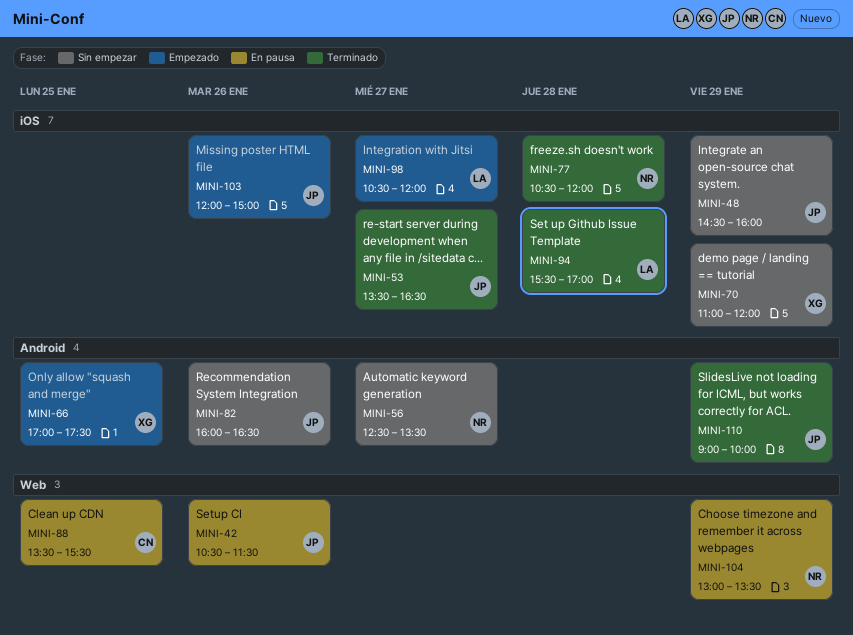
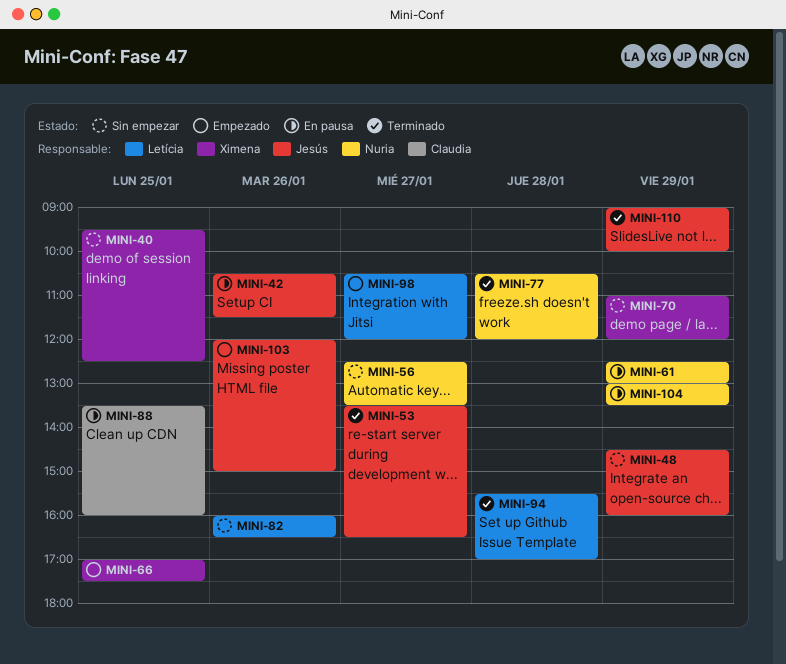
MINI-40: none -> present
MINI-61: none -> present
MINI-82, owner: Jesús -> Letícia
MINI-88, ends: 15:30 -> 16:00

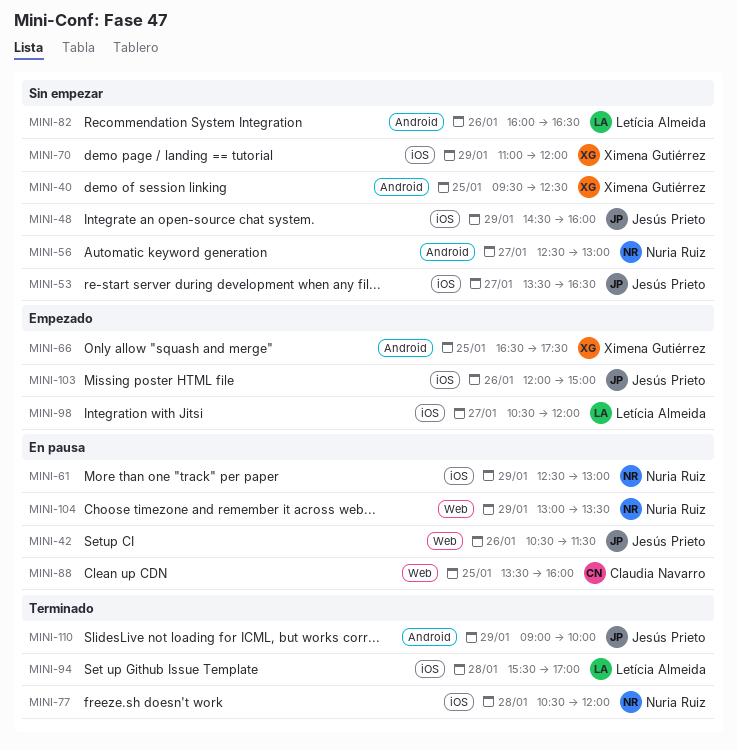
MINI-53, status: Terminado -> Sin empezar
MINI-56, ends: 13:30 -> 13:00
MINI-66, begins: 17:00 -> 16:30

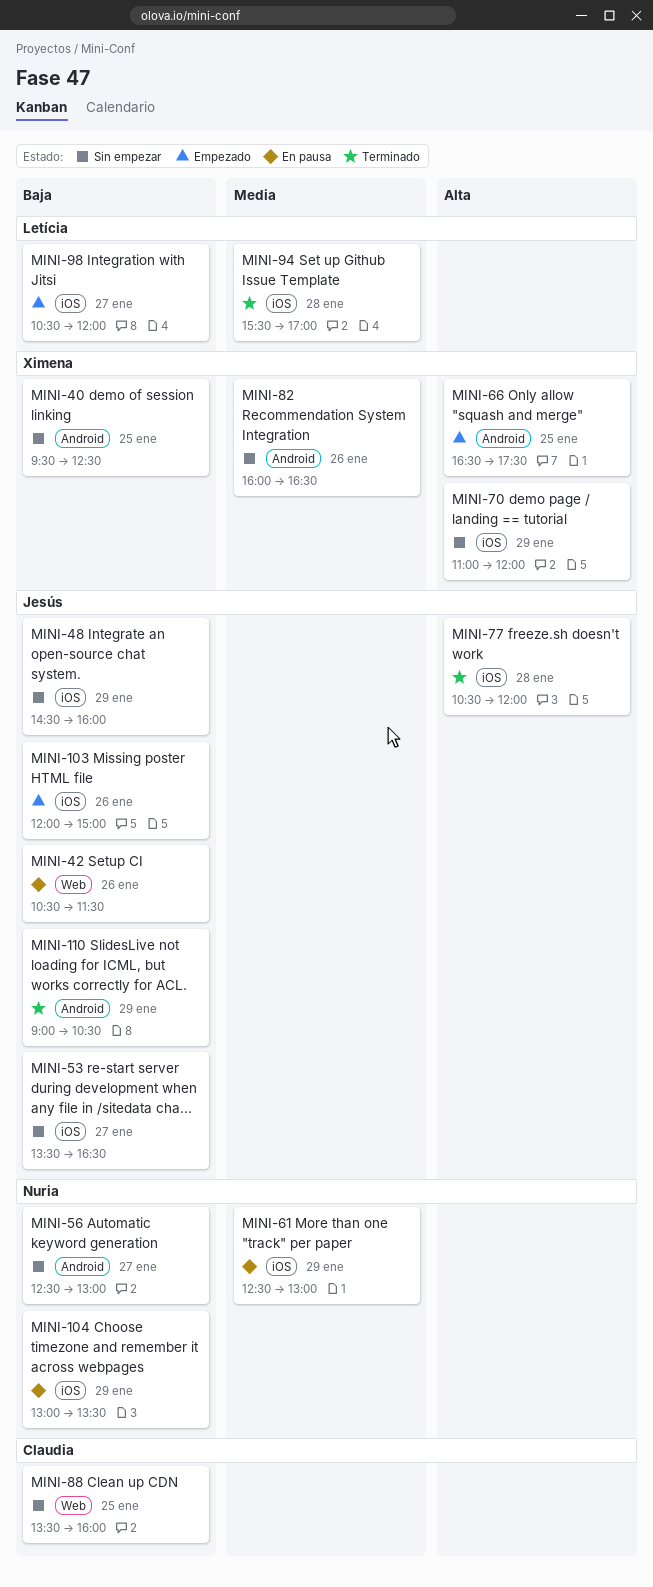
MINI-77, owner: Nuria Ruiz -> Jesús Prieto
MINI-82, owner: Letícia Almeida -> Ximena Gutiérrez
MINI-88, status: En pausa -> Sin empezar
MINI-104, label: Web -> iOS
MINI-110, ends: 10:00 -> 10:30

